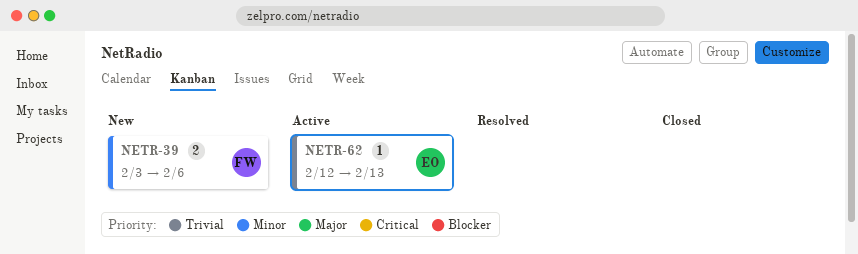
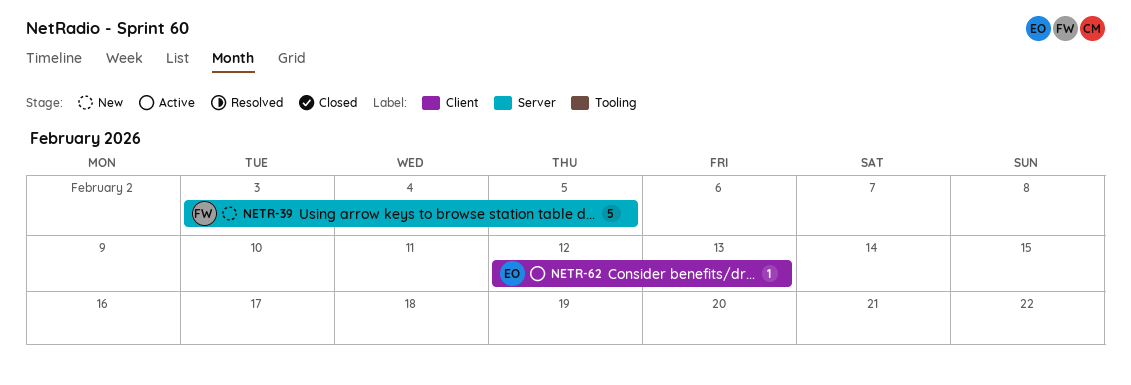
NETR-39, estimate: 2 -> 5
NETR-39, due: Feb 6 -> Feb 5

